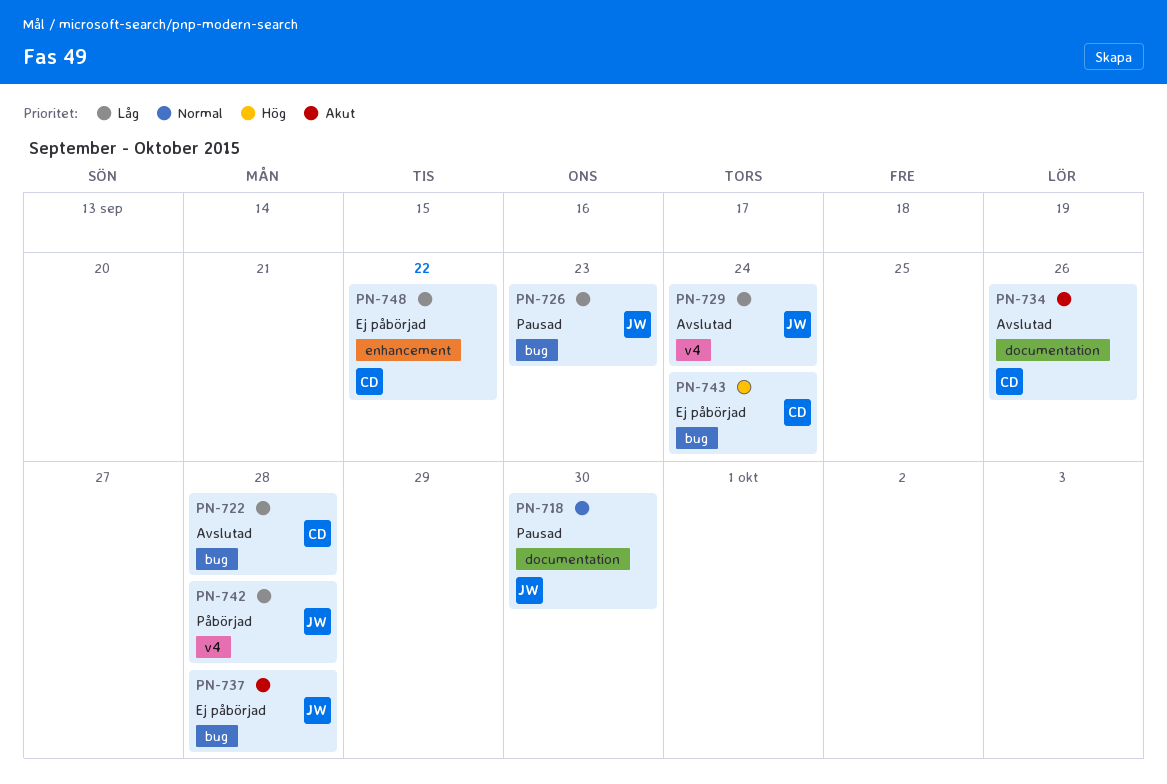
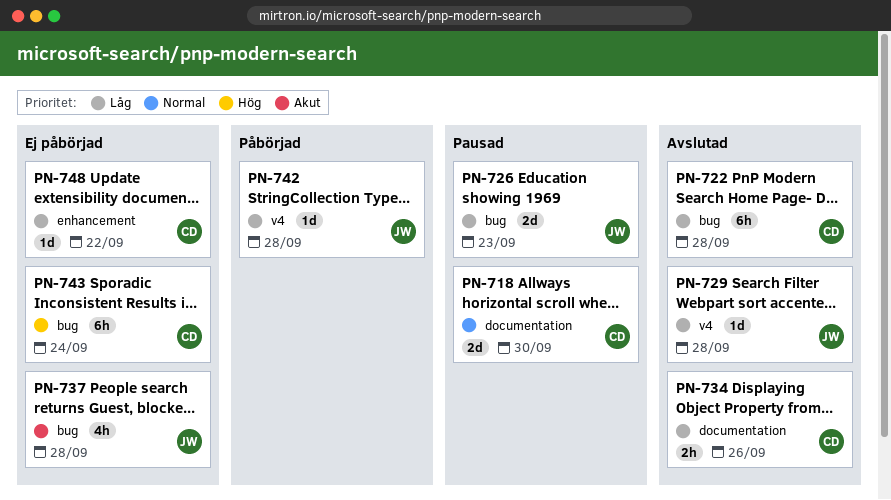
PN-718, owner: JW -> CD
PN-729, due: Sep 24 -> Sep 28
PN-734, priority: Akut -> Låg

